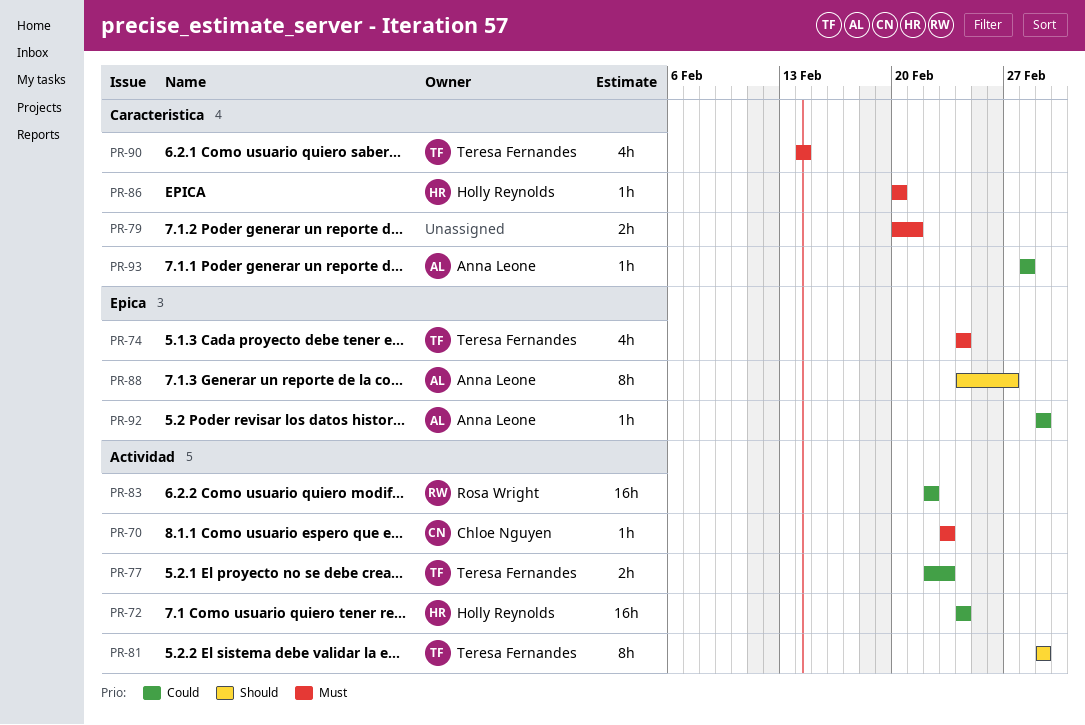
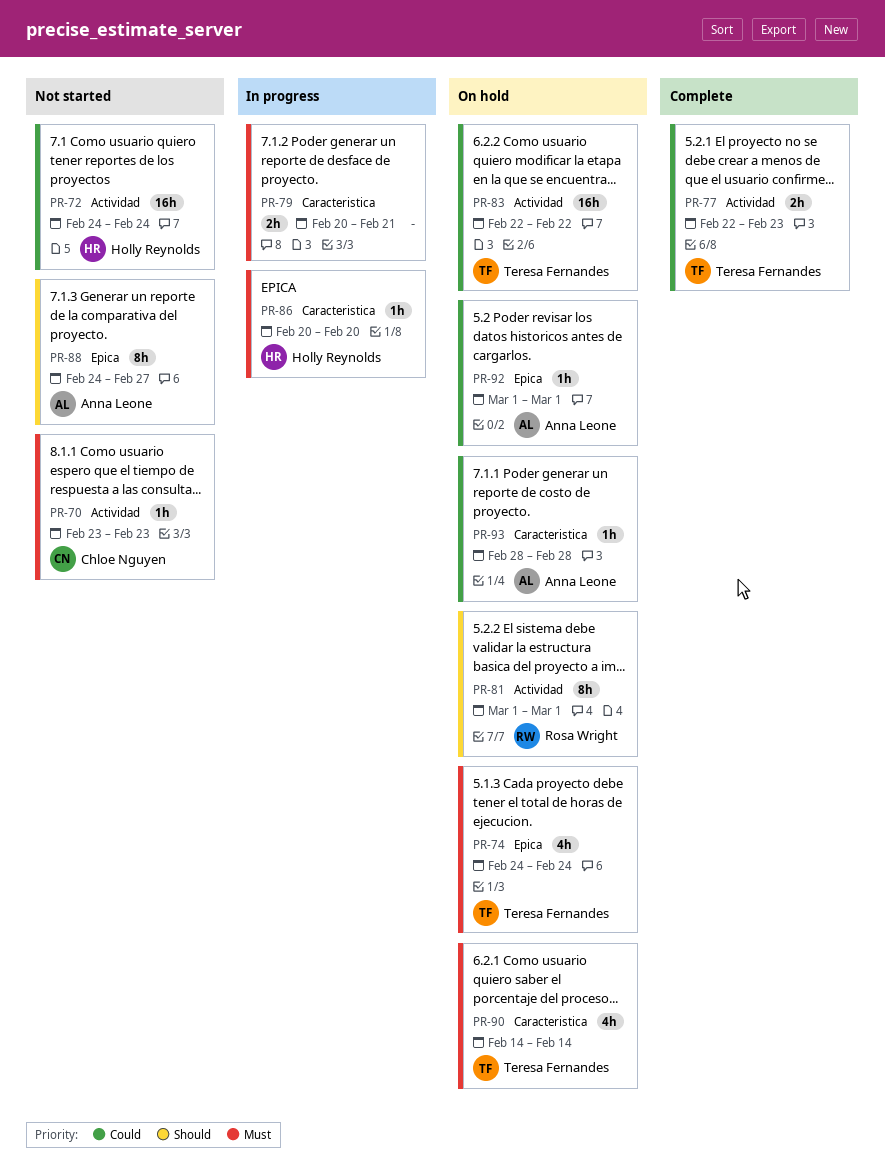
PR-81, owner: Teresa Fernandes -> Rosa Wright
PR-83, owner: Rosa Wright -> Teresa Fernandes

